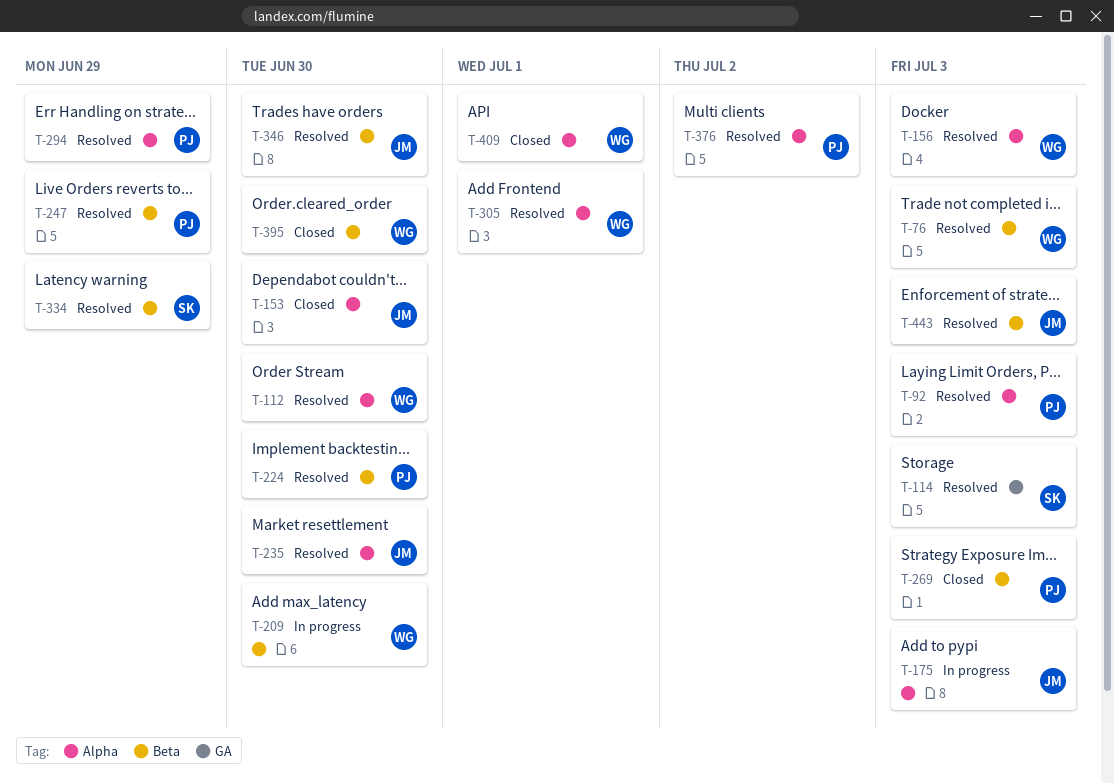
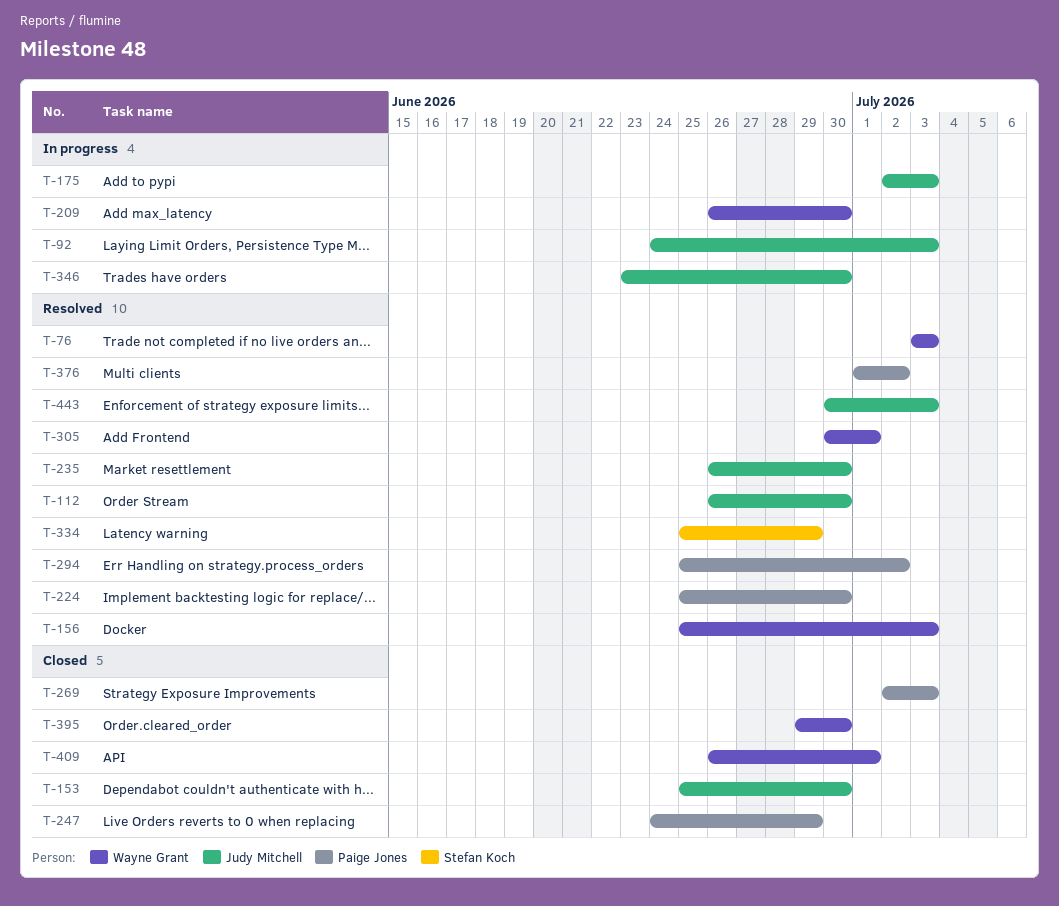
T-92, status: Resolved -> In progress
T-92, owner: Paige Jones -> Judy Mitchell
T-112, owner: Wayne Grant -> Judy Mitchell
T-114: present -> none
T-247, status: Resolved -> Closed
T-294, due: Jun 29 -> Jul 2
T-346, status: Resolved -> In progress

